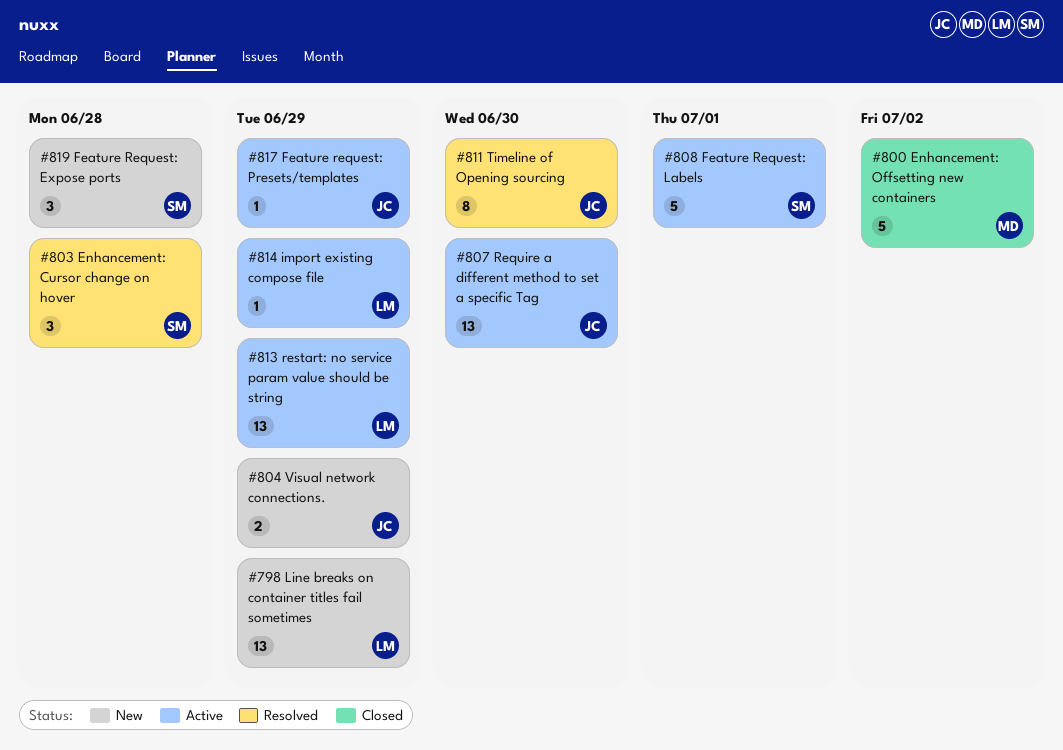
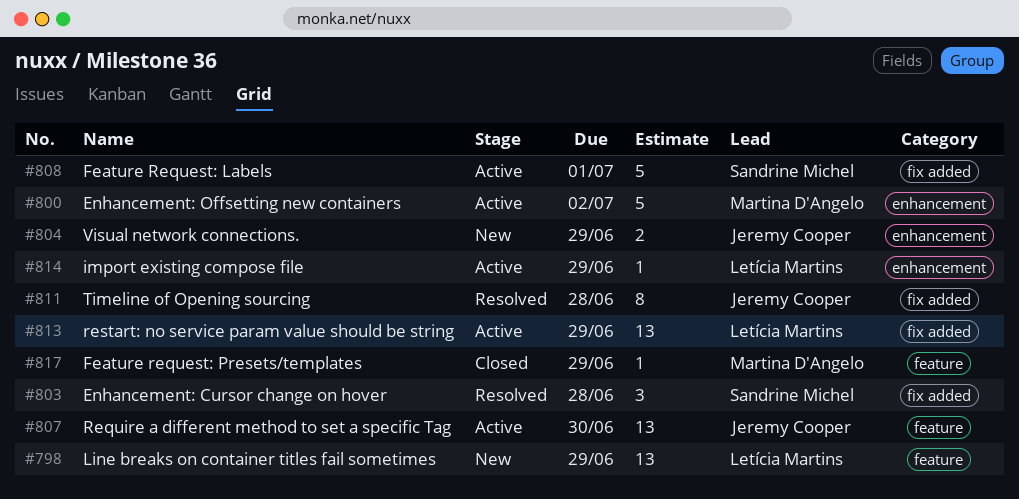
#800, status: Closed -> Active
#811, due: Jun 30 -> Jun 28
#817, status: Active -> Closed
#817, owner: Jeremy Cooper -> Martina D'Angelo
#819: present -> none

